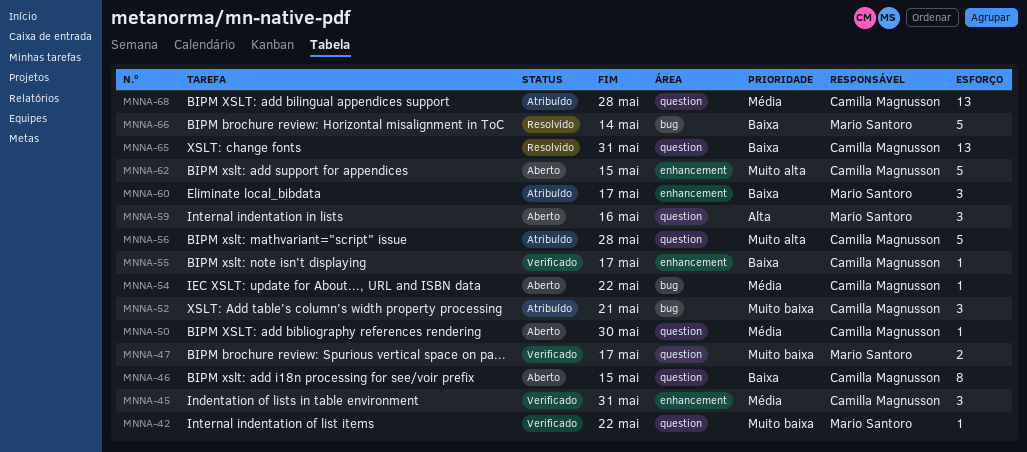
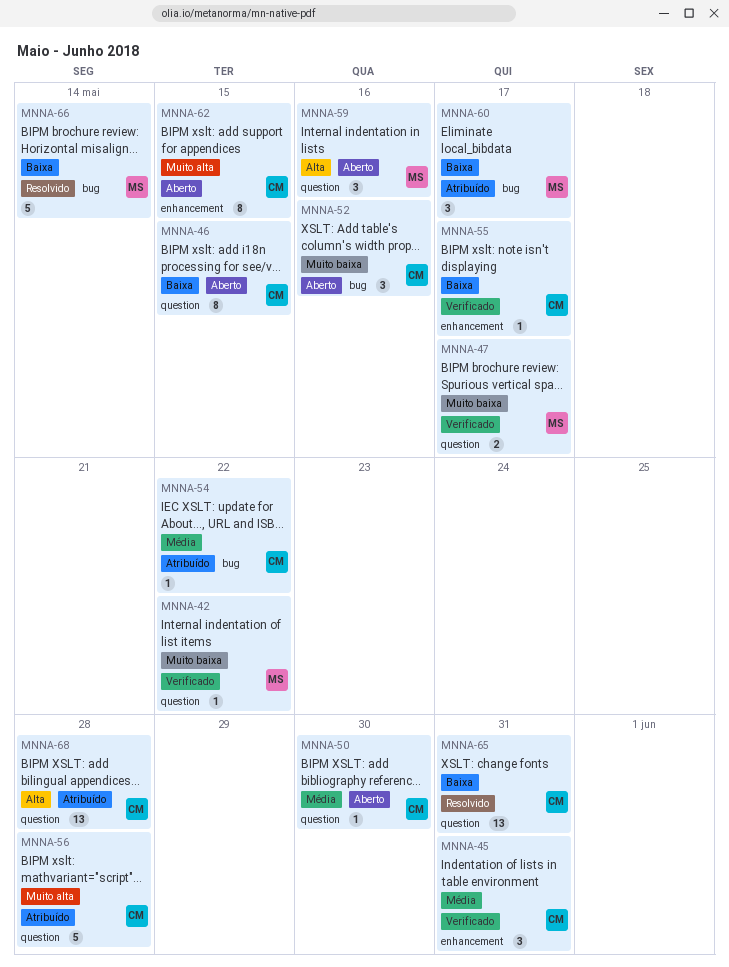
MNNA-52, status: Atribuído -> Aberto
MNNA-52, due: May 21 -> May 16
MNNA-54, status: Aberto -> Atribuído
MNNA-60, label: enhancement -> bug
MNNA-62, estimate: 5 -> 8
MNNA-68, priority: Média -> Alta

